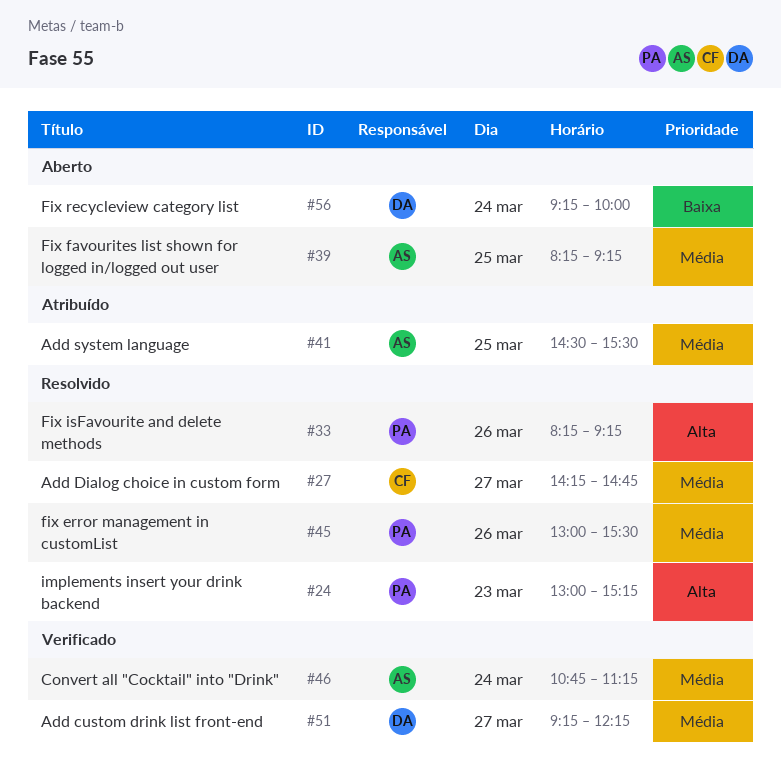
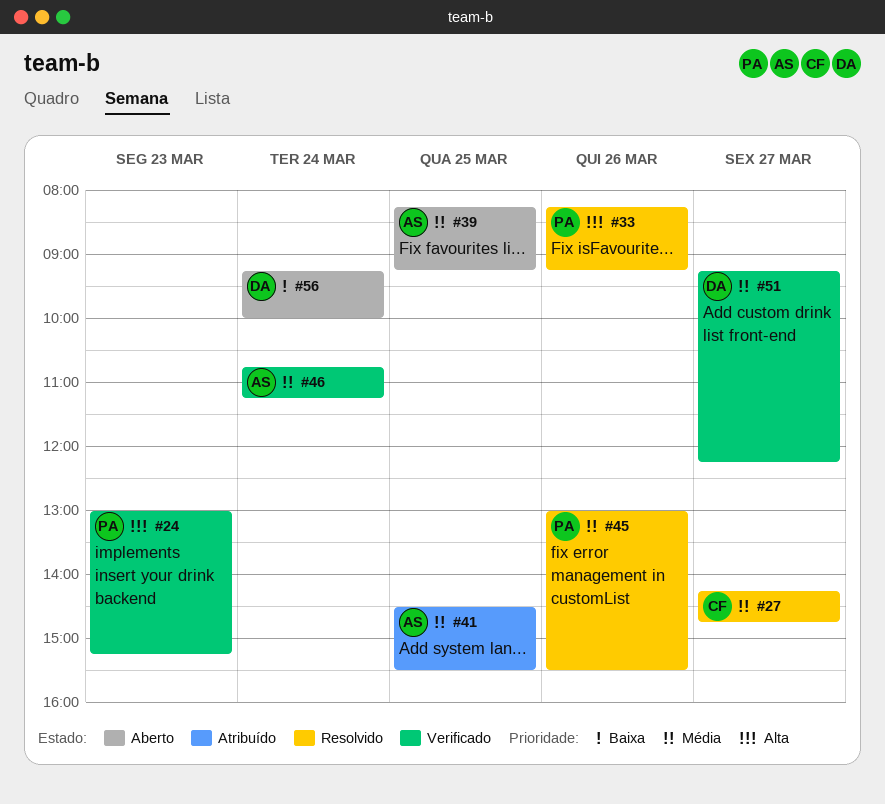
#24, status: Resolvido -> Verificado

